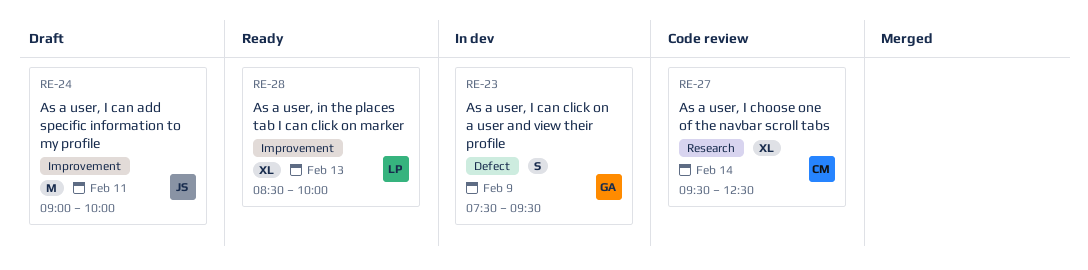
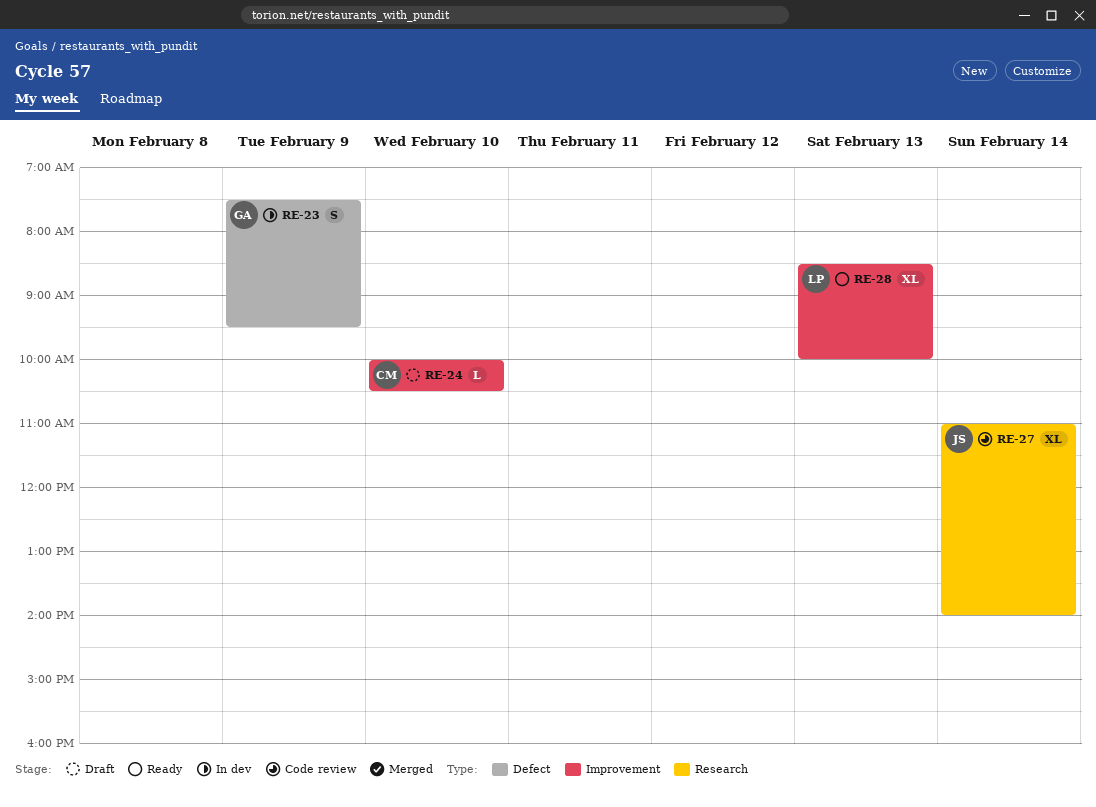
RE-24, owner: JS -> CM
RE-24, estimate: M -> L
RE-24, day: Feb 11 -> Feb 10
RE-24, begins: 09:00 -> 10:00
RE-24, ends: 10:00 -> 10:30
RE-27, owner: CM -> JS
RE-27, begins: 09:30 -> 11:00
RE-27, ends: 12:30 -> 14:00

